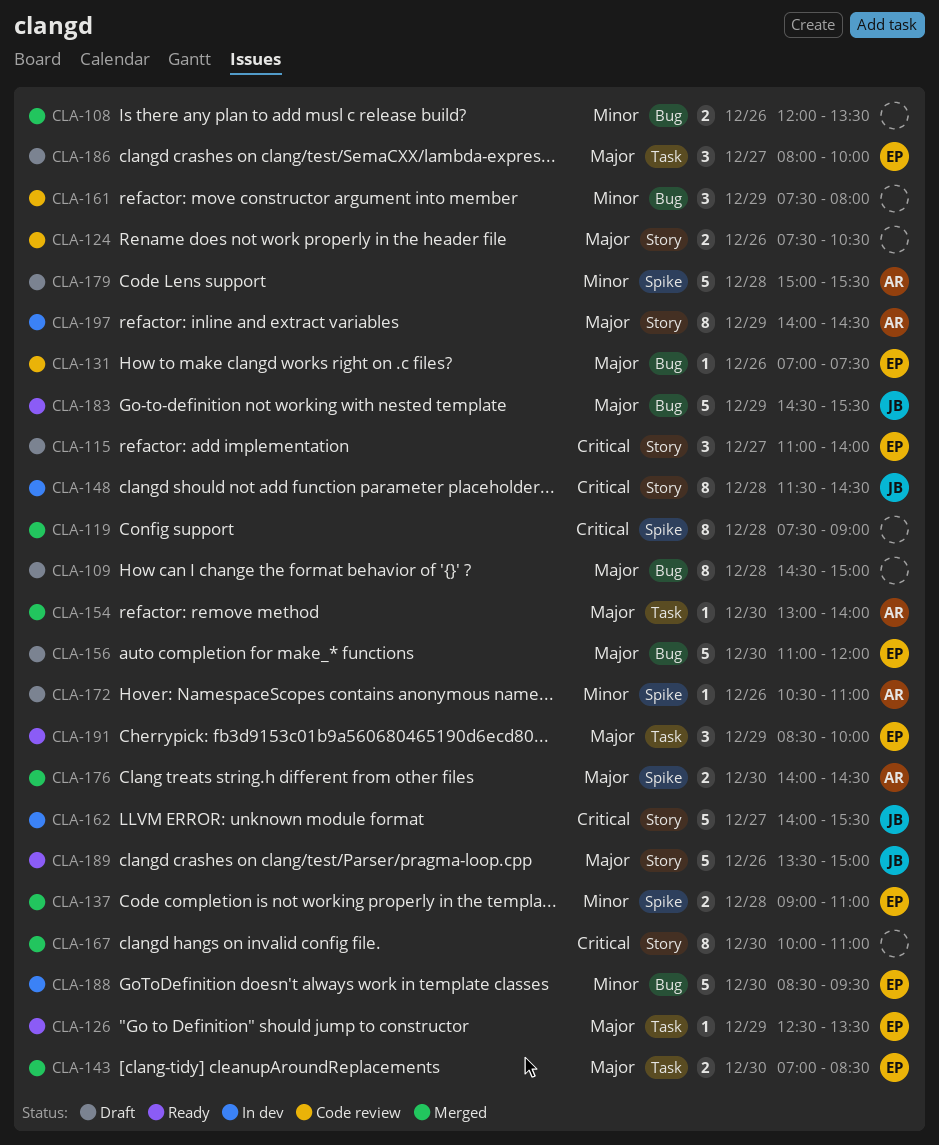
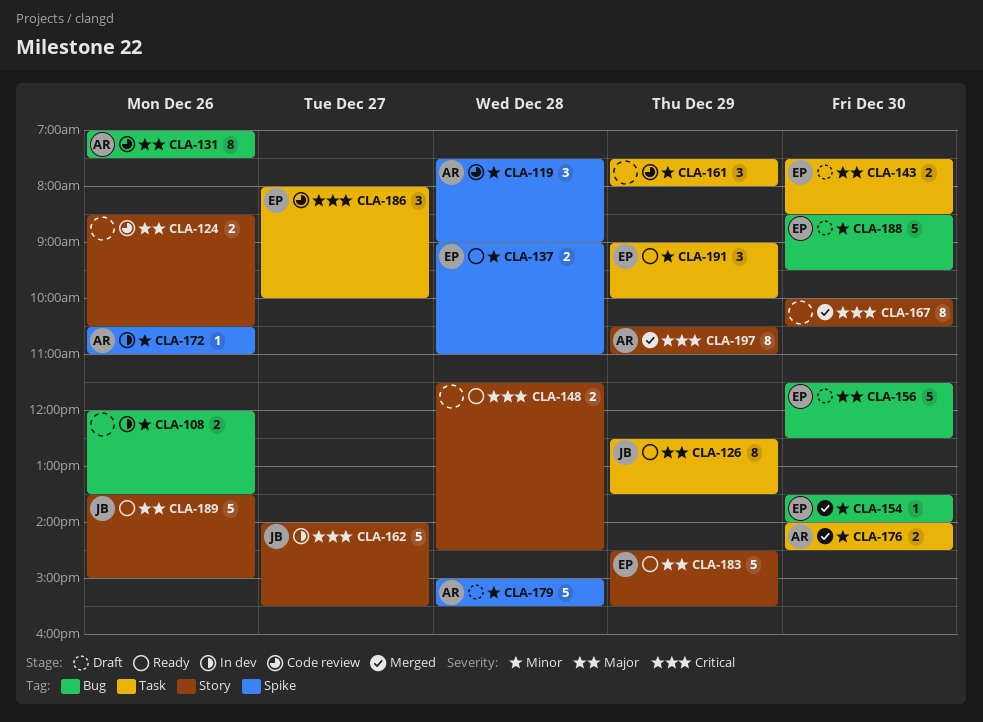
CLA-108, status: Merged -> In dev
CLA-109: present -> none
CLA-115: present -> none
CLA-119, status: Merged -> Code review
CLA-119, owner: none -> AR
CLA-119, priority: Critical -> Minor
CLA-119, estimate: 8 -> 3
CLA-124, begins: 07:30 -> 08:30
CLA-126, owner: EP -> JB
CLA-126, estimate: 1 -> 8
CLA-131, owner: EP -> AR
CLA-131, estimate: 1 -> 8
CLA-137, status: Merged -> Ready
CLA-143, status: Merged -> Draft
CLA-143, begins: 07:00 -> 07:30
CLA-148, status: In dev -> Ready
CLA-148, owner: JB -> none
CLA-148, estimate: 8 -> 2
CLA-154, owner: AR -> EP
CLA-154, priority: Major -> Minor
CLA-154, label: Task -> Bug
CLA-154, begins: 13:00 -> 13:30
CLA-156, begins: 11:00 -> 11:30
CLA-156, ends: 12:00 -> 12:30
CLA-161, label: Bug -> Task
CLA-167, ends: 11:00 -> 10:30
CLA-172, status: Draft -> In dev
CLA-176, priority: Major -> Minor
CLA-176, label: Spike -> Task
CLA-183, owner: JB -> EP
CLA-183, label: Bug -> Story
CLA-186, status: Draft -> Code review
CLA-186, priority: Major -> Critical
CLA-188, status: In dev -> Draft
CLA-191, priority: Major -> Minor
CLA-191, begins: 08:30 -> 09:00
CLA-197, status: In dev -> Merged
CLA-197, priority: Major -> Critical
CLA-197, begins: 14:00 -> 10:30
CLA-197, ends: 14:30 -> 11:00

